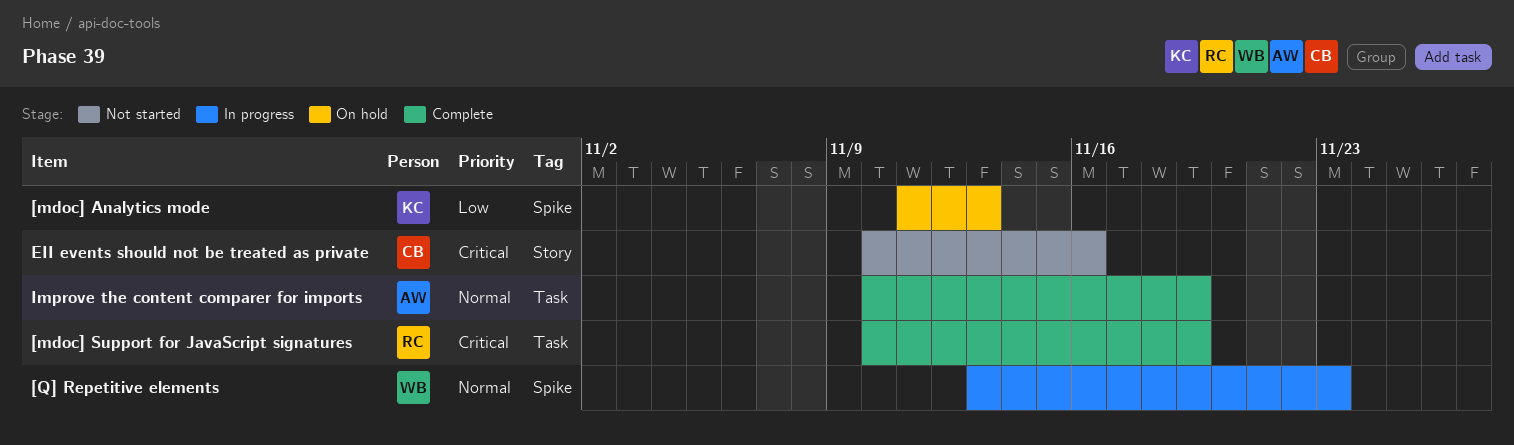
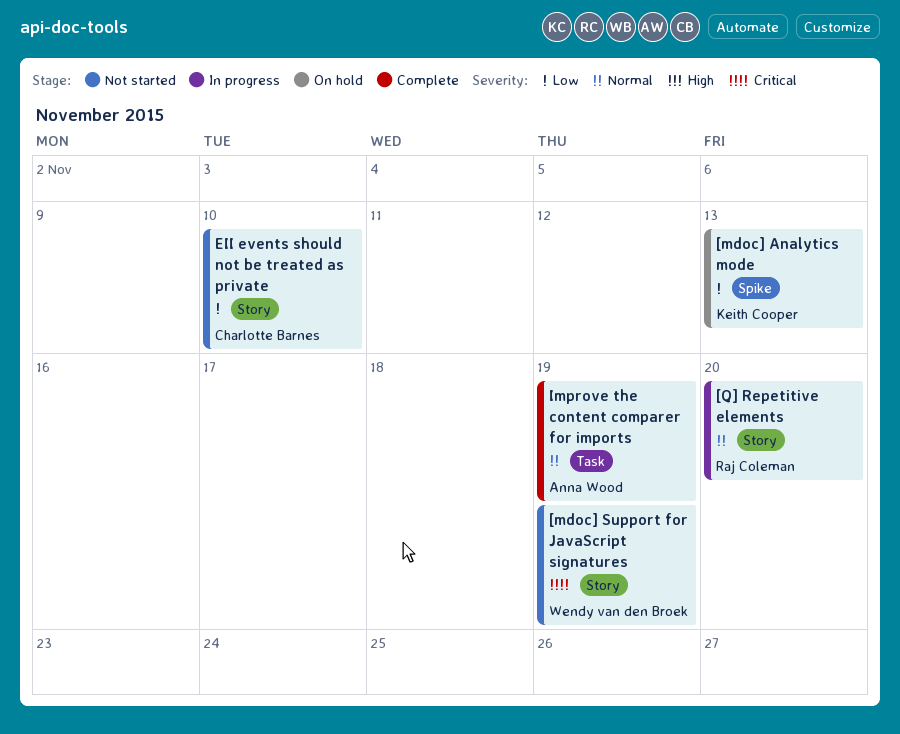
[mdoc] Support for JavaScript signatures, status: Complete -> Not started
[mdoc] Support for JavaScript signatures, owner: Raj Coleman -> Wendy van den Broek
[mdoc] Support for JavaScript signatures, label: Task -> Story
[Q] Repetitive elements, owner: Wendy van den Broek -> Raj Coleman
[Q] Repetitive elements, label: Spike -> Story
[Q] Repetitive elements, due: Nov 23 -> Nov 20
EII events should not be treated as private, priority: Critical -> Low
EII events should not be treated as private, due: Nov 16 -> Nov 10

